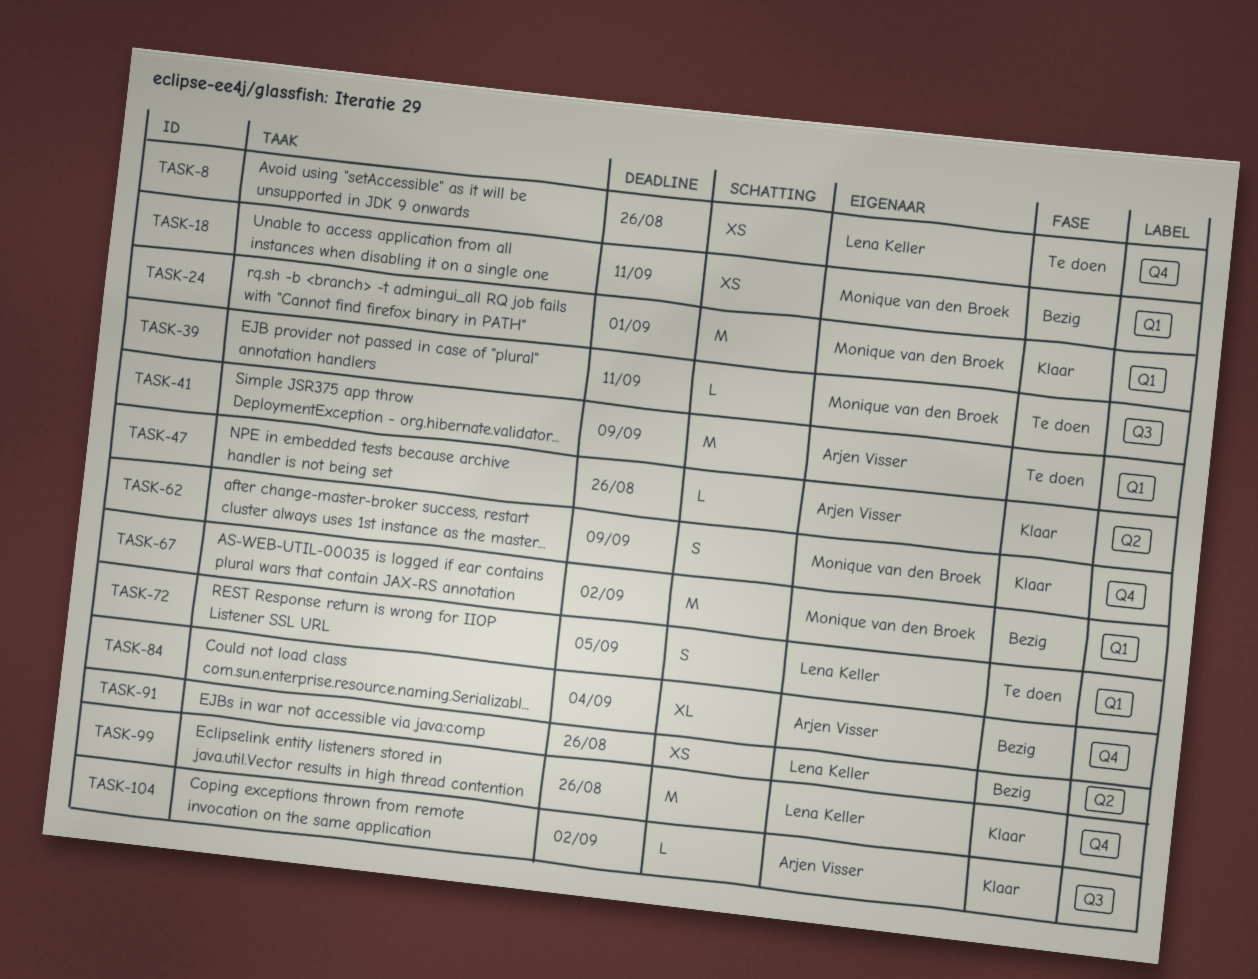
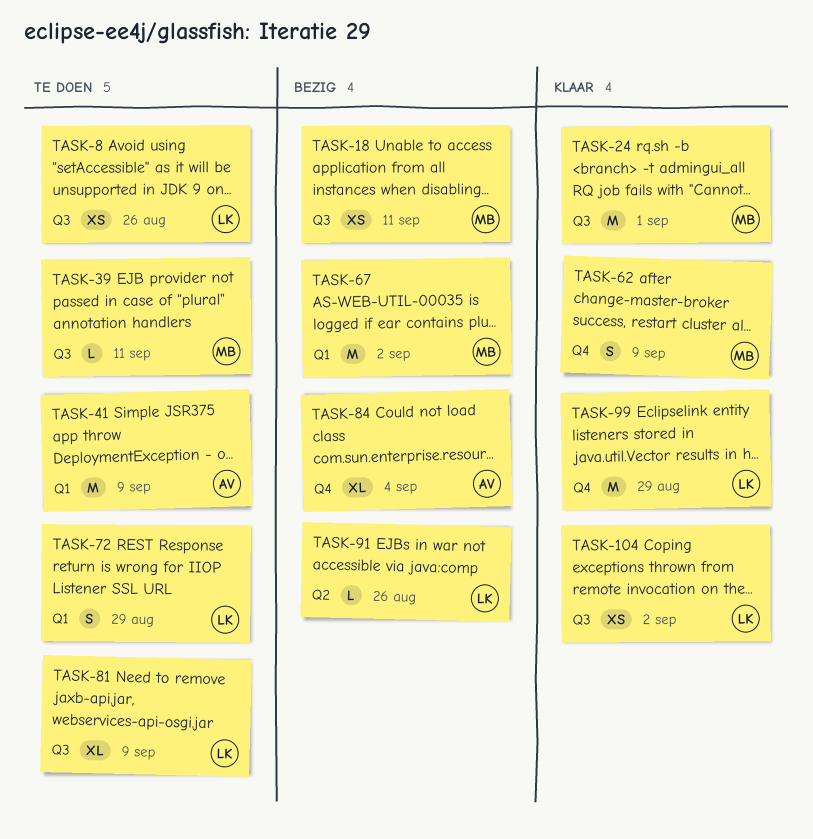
TASK-8, label: Q4 -> Q3
TASK-18, label: Q1 -> Q3
TASK-24, label: Q1 -> Q3
TASK-47: present -> none
TASK-72, due: Sep 5 -> Aug 29
TASK-81: none -> present
TASK-91, estimate: XS -> L
TASK-99, due: Aug 26 -> Aug 29
TASK-104, owner: Arjen Visser -> Lena Keller
TASK-104, estimate: L -> XS

